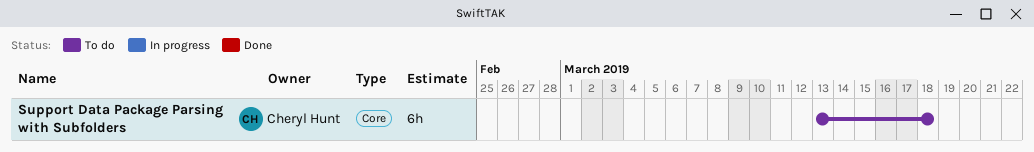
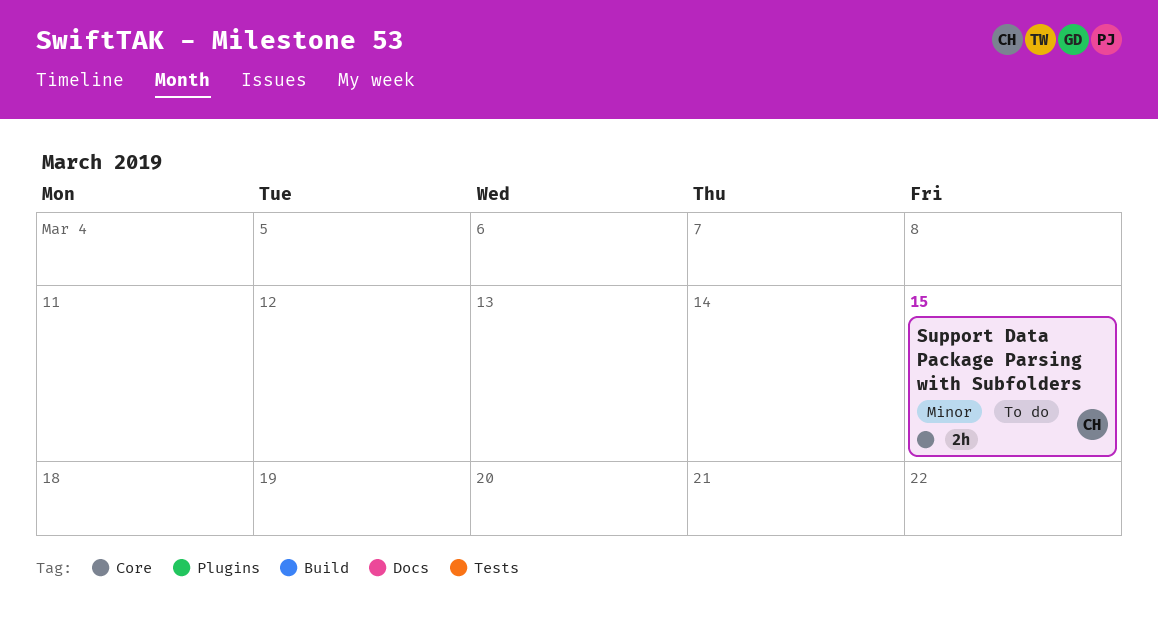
Support Data Package Parsing with Subfolders, estimate: 6h -> 2h
Support Data Package Parsing with Subfolders, due: Mar 18 -> Mar 15

